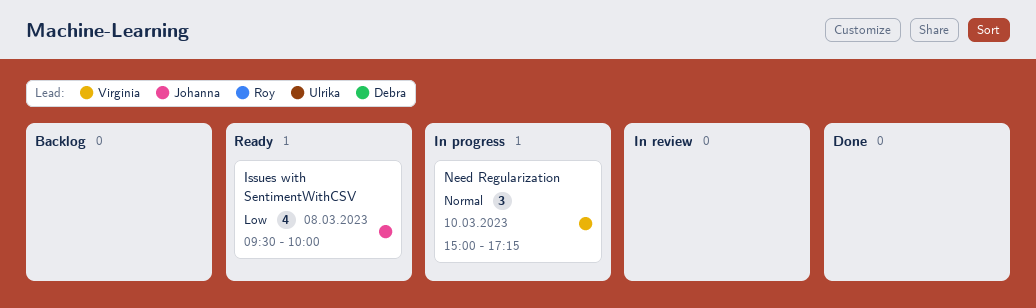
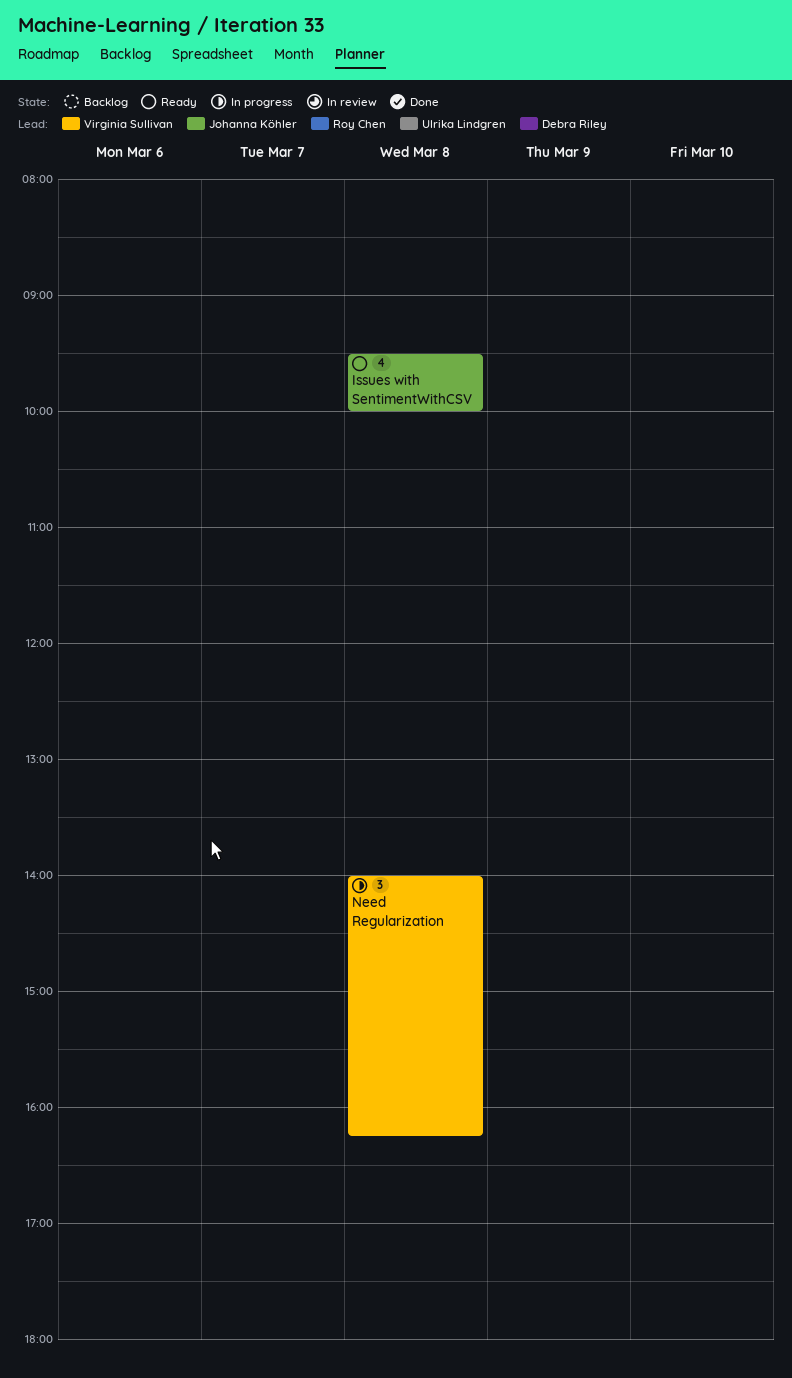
Need Regularization, day: Mar 10 -> Mar 8
Need Regularization, begins: 15:00 -> 14:00
Need Regularization, ends: 17:15 -> 16:15

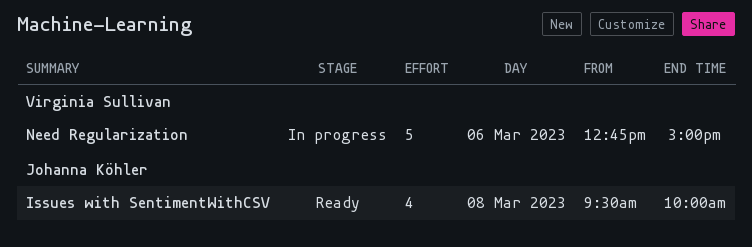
Need Regularization, estimate: 3 -> 5
Need Regularization, day: Mar 8 -> Mar 6
Need Regularization, begins: 14:00 -> 12:45
Need Regularization, ends: 16:15 -> 15:00

